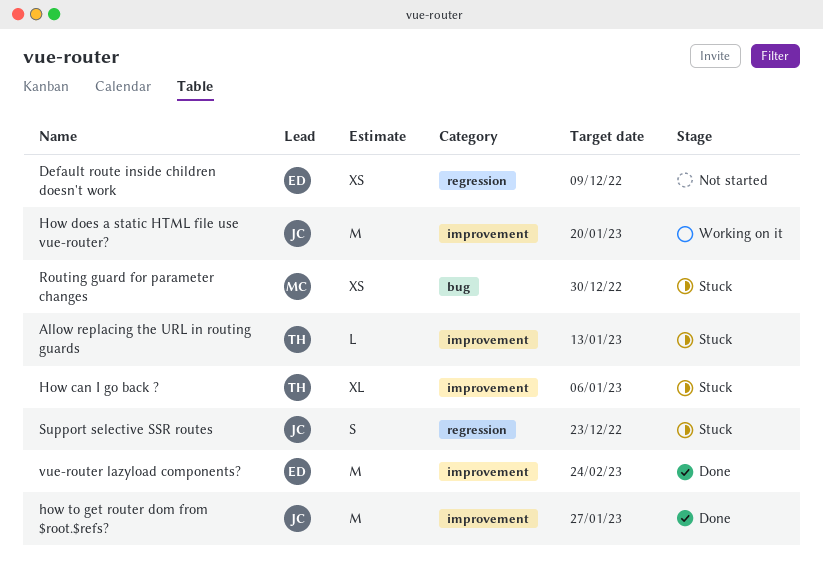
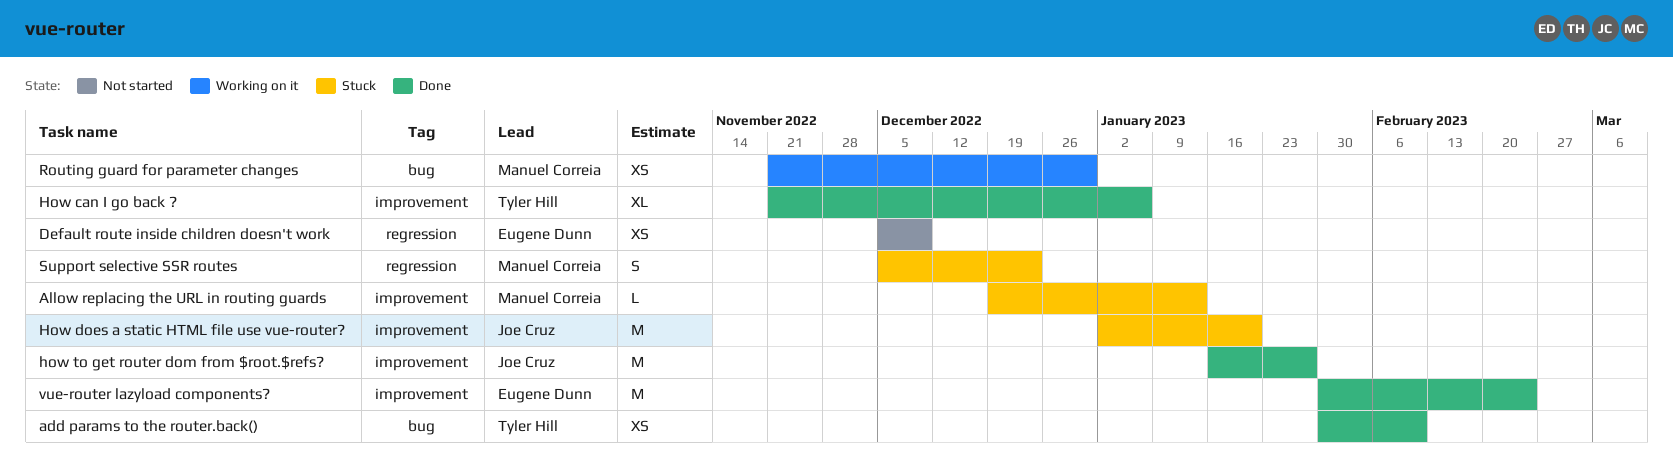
add params to the router.back(): none -> present
Allow replacing the URL in routing guards, owner: Tyler Hill -> Manuel Correia
How can I go back ?, status: Stuck -> Done
How does a static HTML file use vue-router?, status: Working on it -> Stuck
Routing guard for parameter changes, status: Stuck -> Working on it
Support selective SSR routes, owner: Joe Cruz -> Manuel Correia

